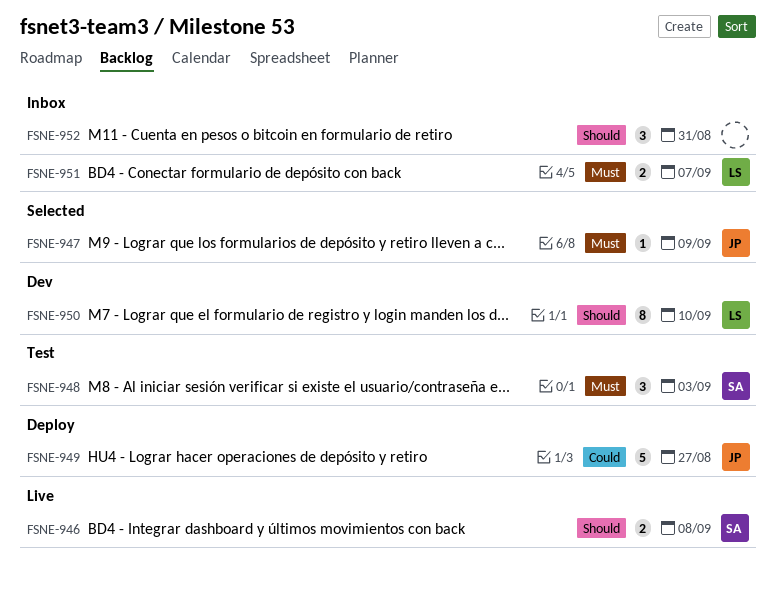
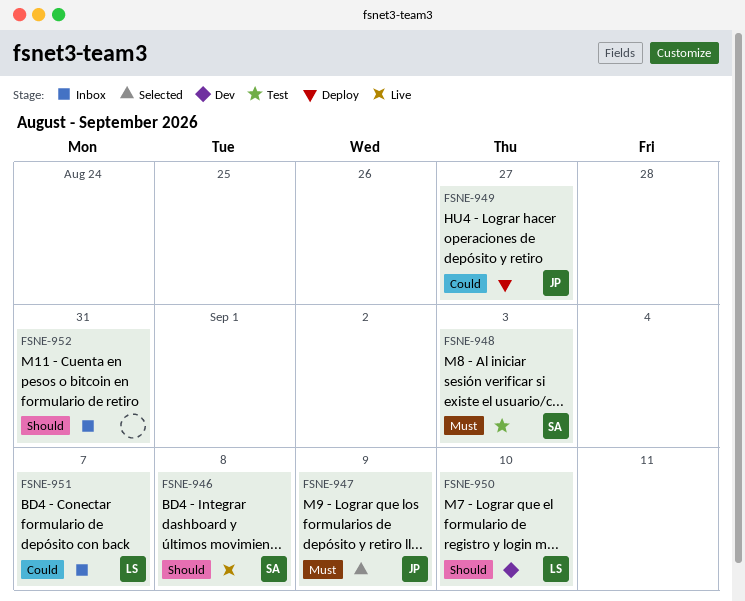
FSNE-951, priority: Must -> Could

